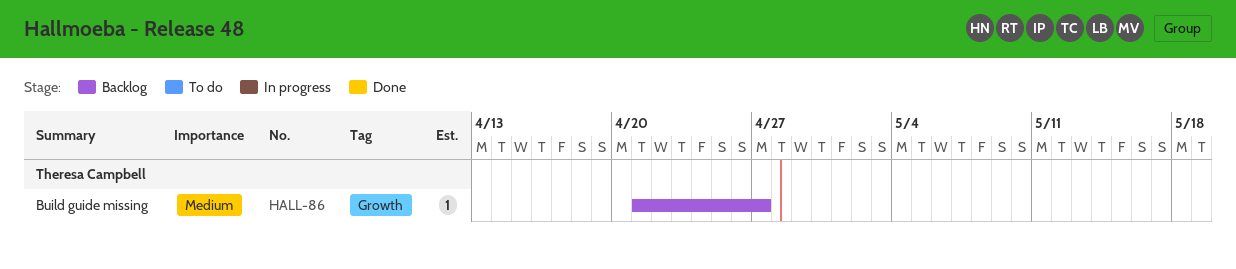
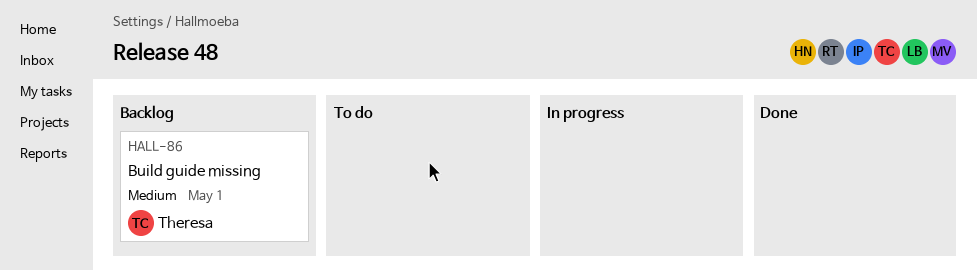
HALL-86, due: Apr 27 -> May 1

